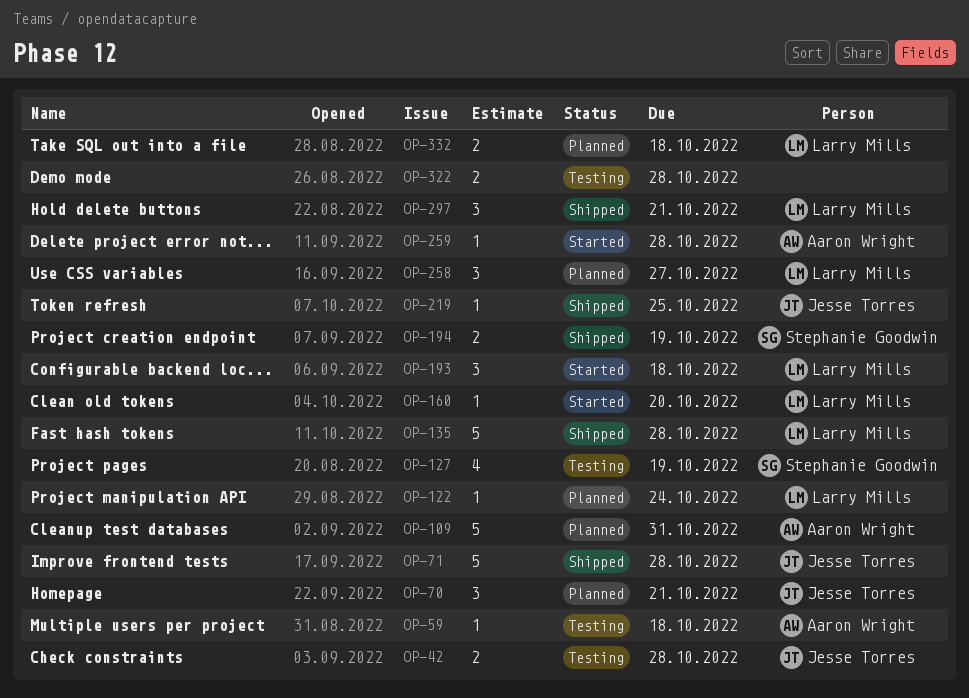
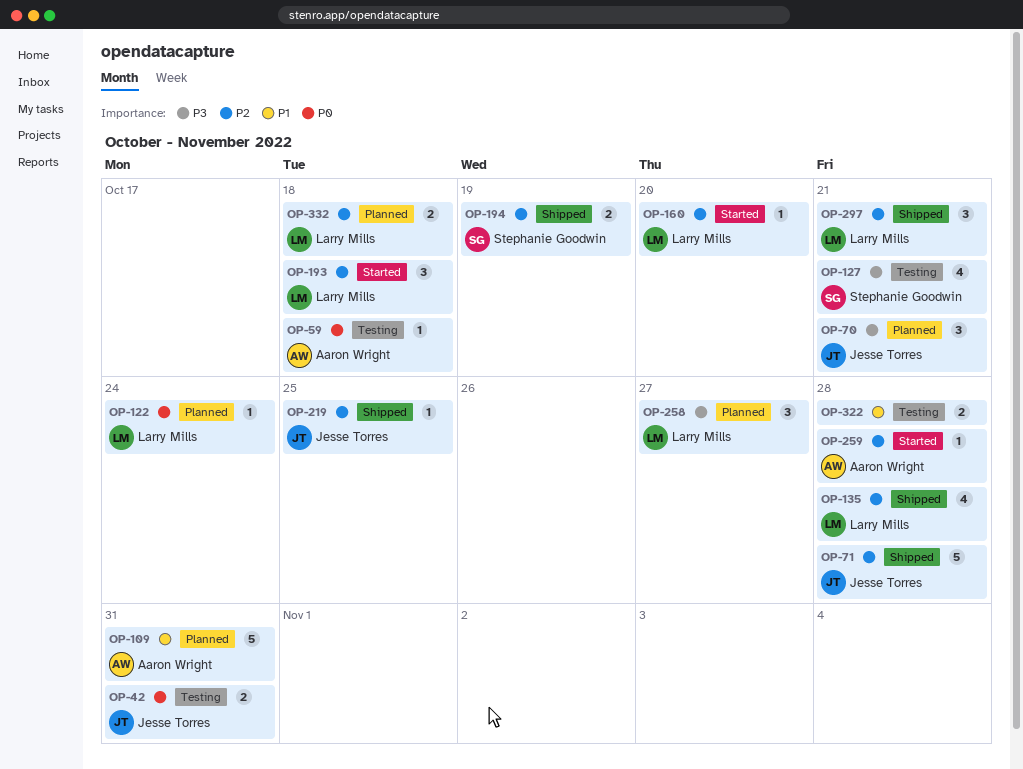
OP-42, due: Oct 28 -> Oct 31
OP-127, due: Oct 19 -> Oct 21
OP-135, estimate: 5 -> 4

